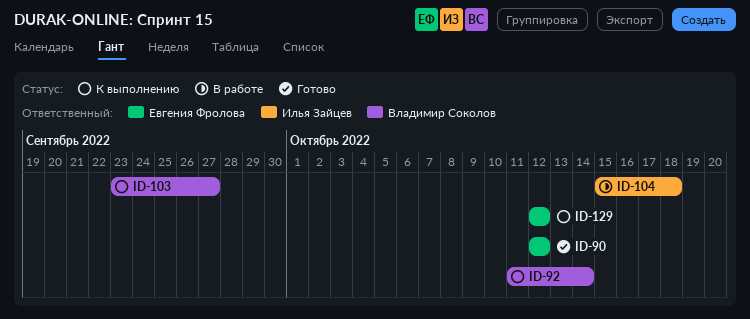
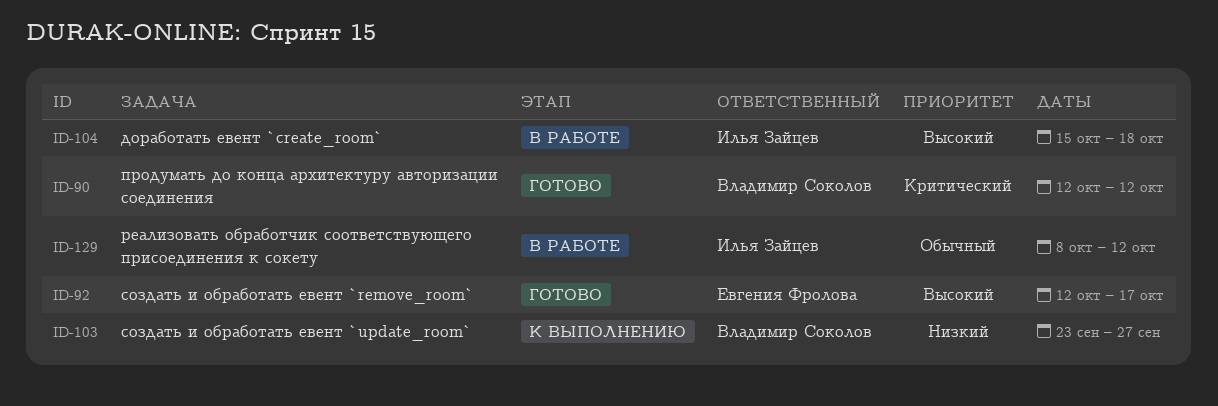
ID-90, owner: Евгения Фролова -> Владимир Соколов
ID-92, status: К выполнению -> Готово
ID-92, owner: Владимир Соколов -> Евгения Фролова
ID-92, start: Oct 11 -> Oct 12
ID-92, due: Oct 14 -> Oct 17
ID-129, status: К выполнению -> В работе
ID-129, owner: Евгения Фролова -> Илья Зайцев
ID-129, start: Oct 12 -> Oct 8

